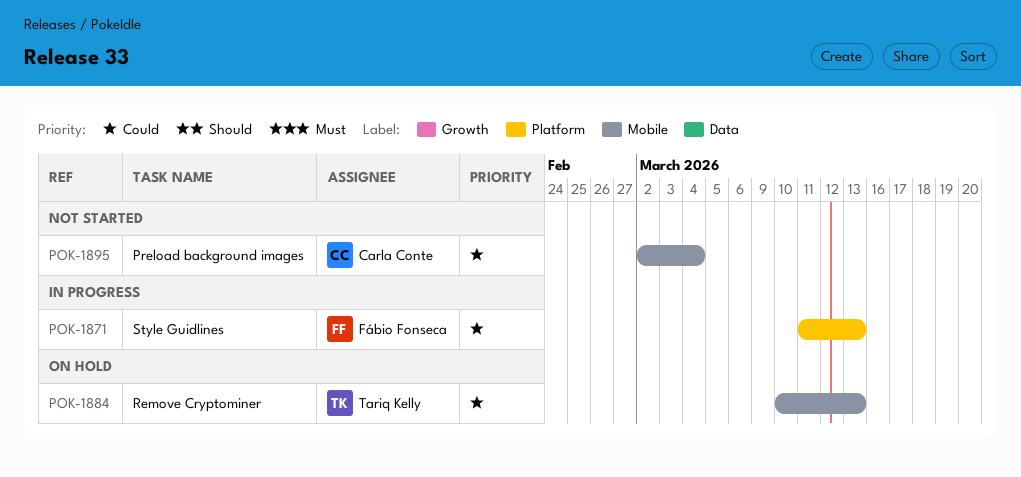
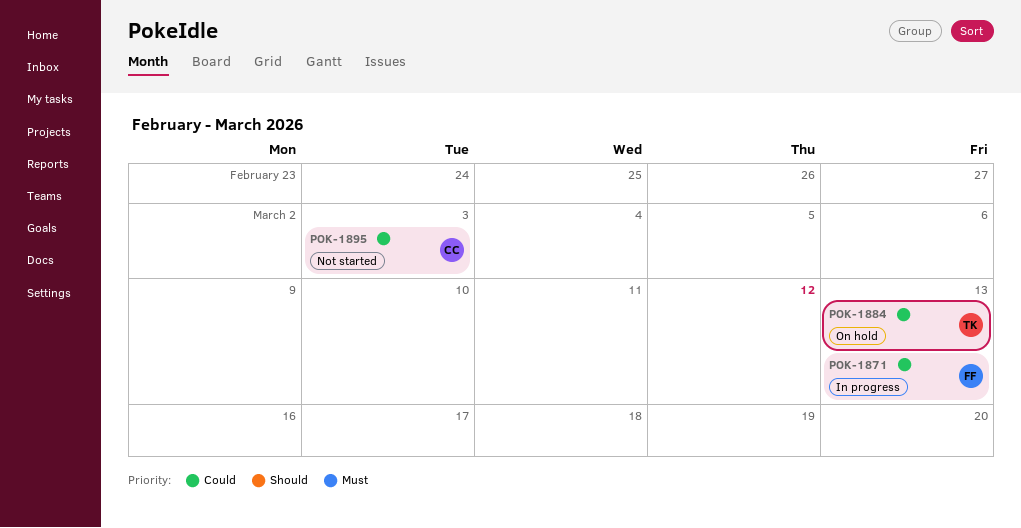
POK-1895, due: Mar 4 -> Mar 3

